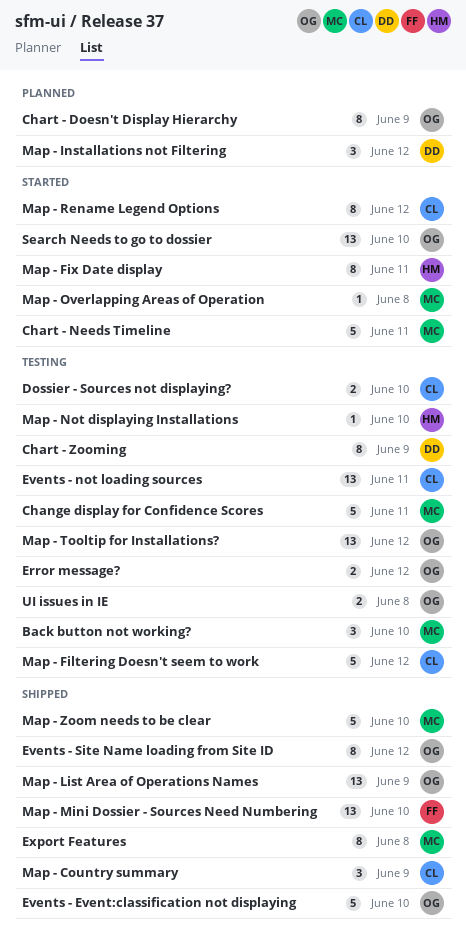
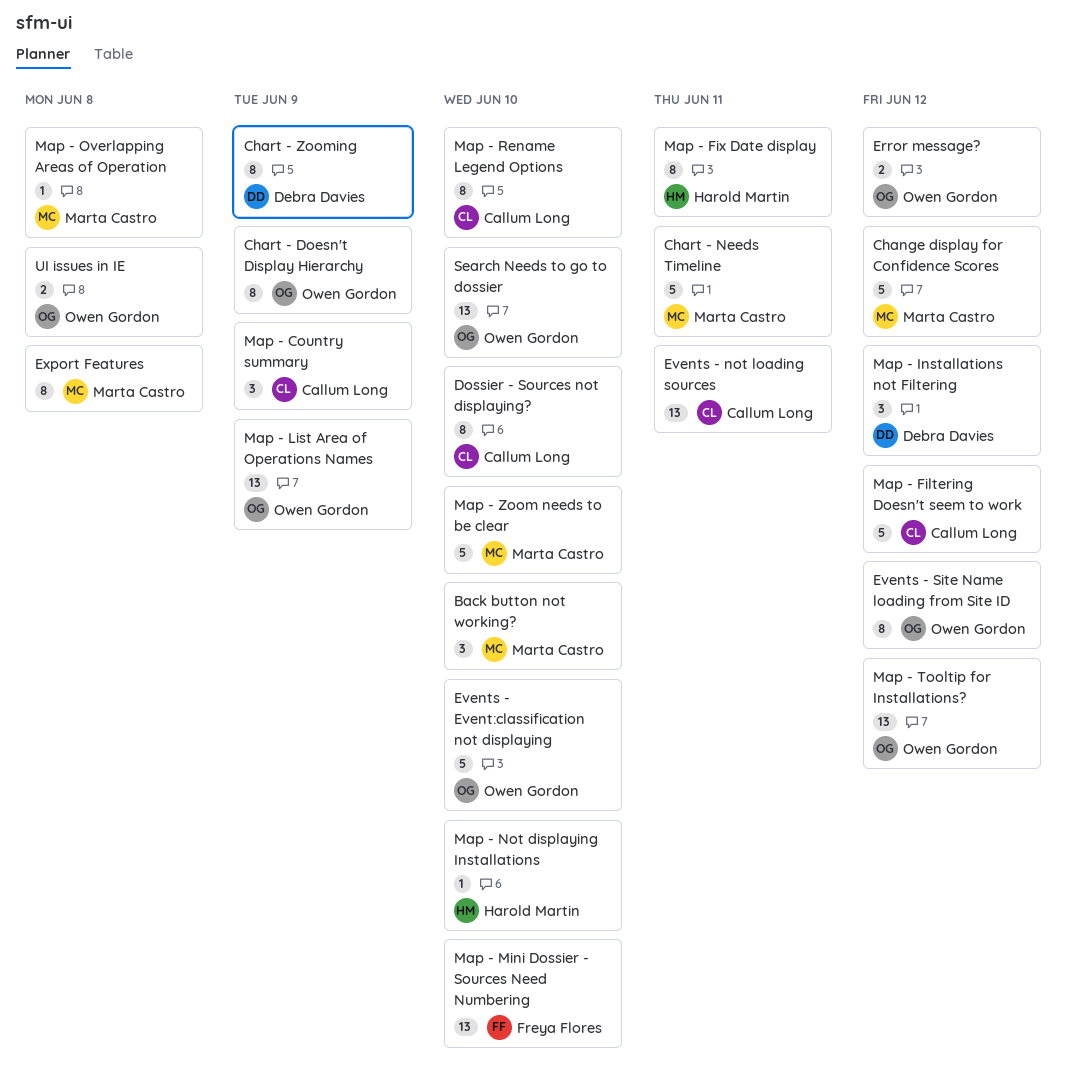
Change display for Confidence Scores, due: Jun 11 -> Jun 12
Dossier - Sources not displaying?, estimate: 2 -> 8
Map - Rename Legend Options, due: Jun 12 -> Jun 10

